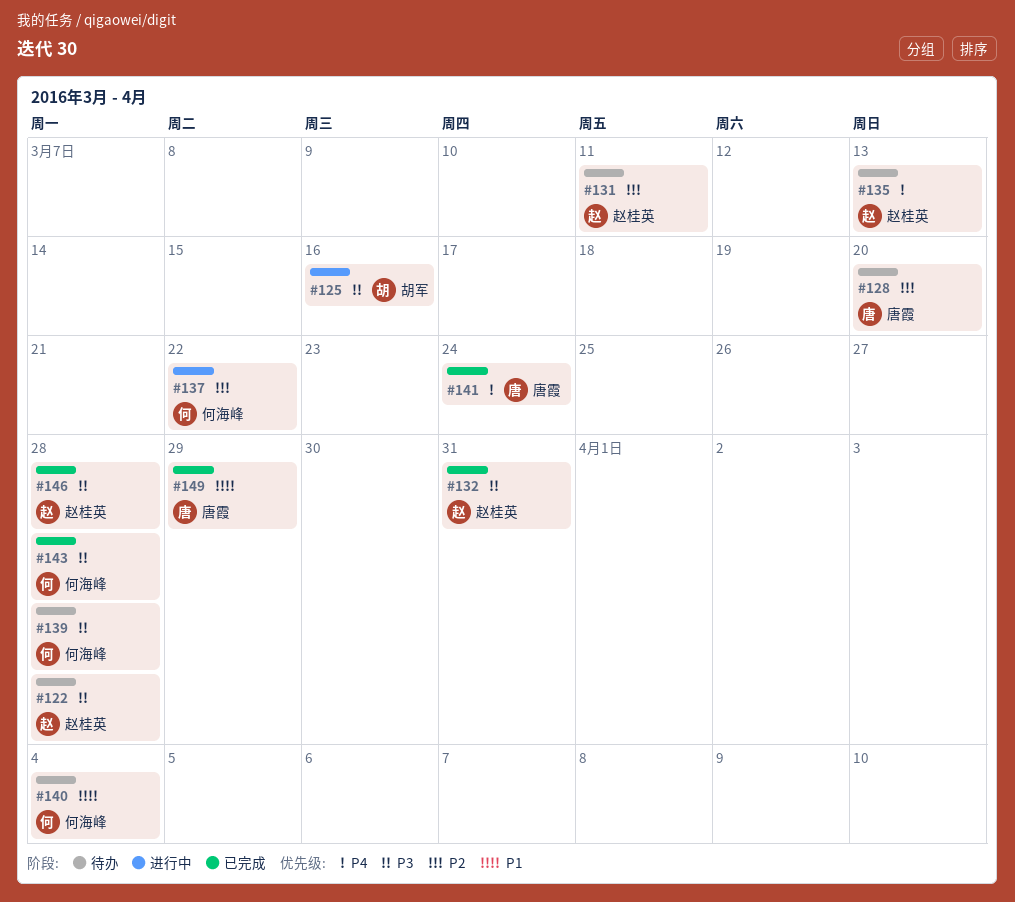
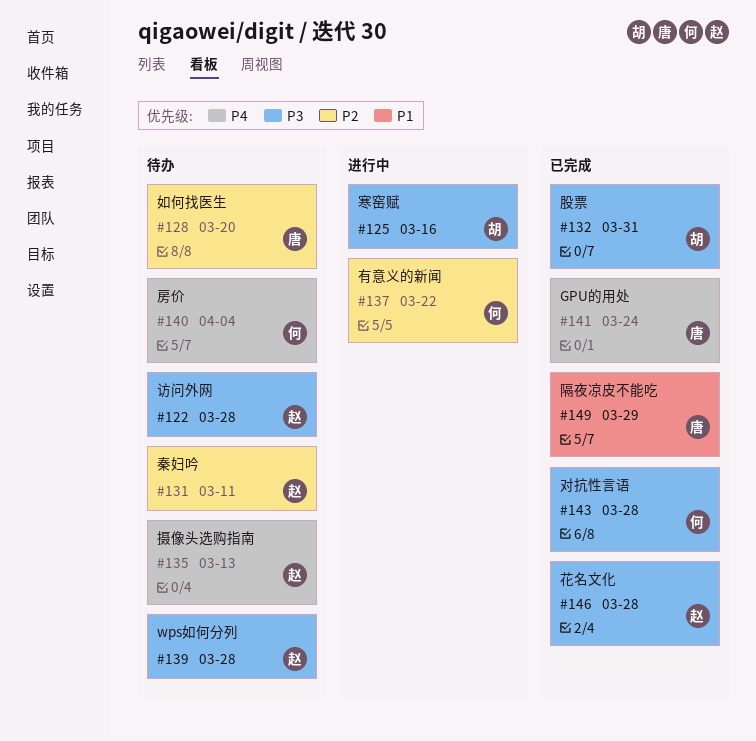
#132, owner: 赵桂英 -> 胡军
#139, owner: 何海峰 -> 赵桂英
#140, priority: P1 -> P4

